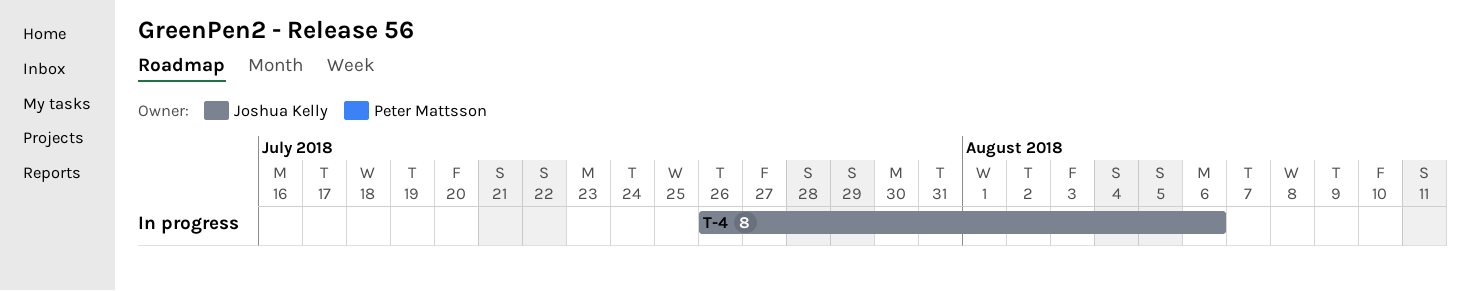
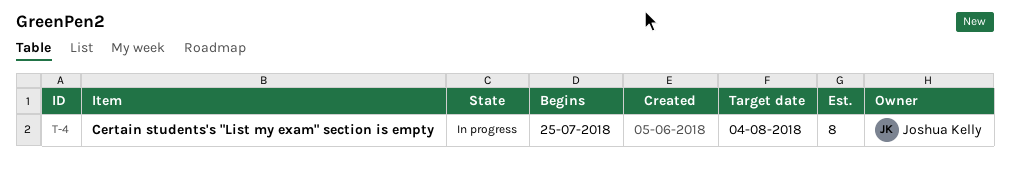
T-4, start: Jul 26 -> Jul 25
T-4, due: Aug 6 -> Aug 4

